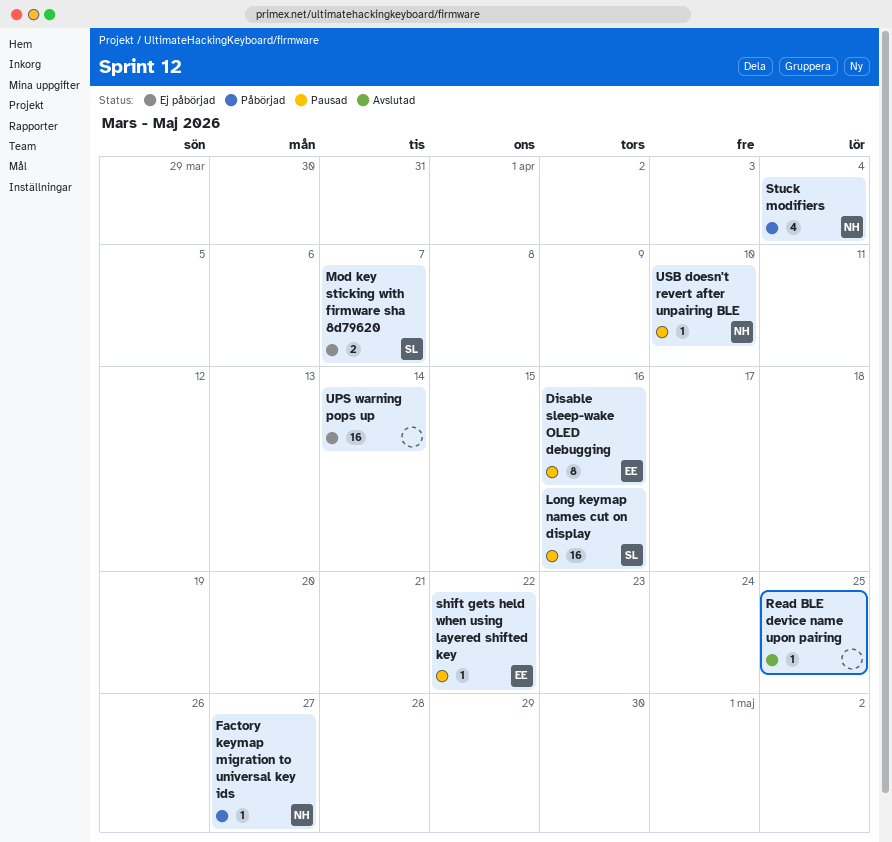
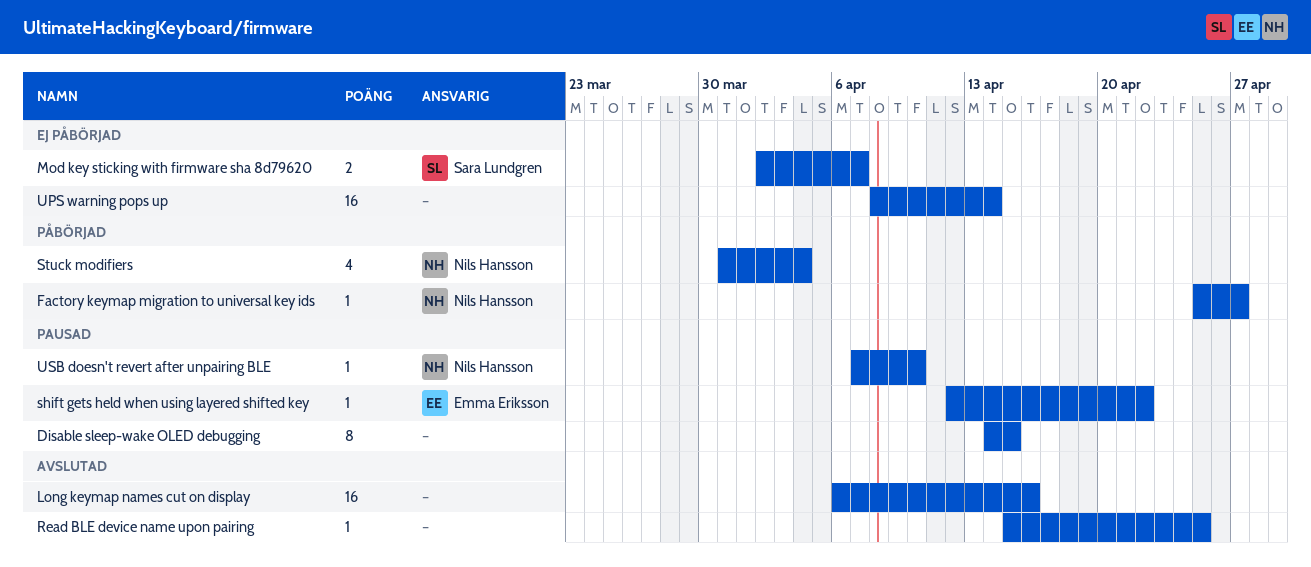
Disable sleep-wake OLED debugging, owner: Emma Eriksson -> none
Disable sleep-wake OLED debugging, due: Apr 16 -> Apr 15
Long keymap names cut on display, status: Pausad -> Avslutad
Long keymap names cut on display, owner: Sara Lundgren -> none

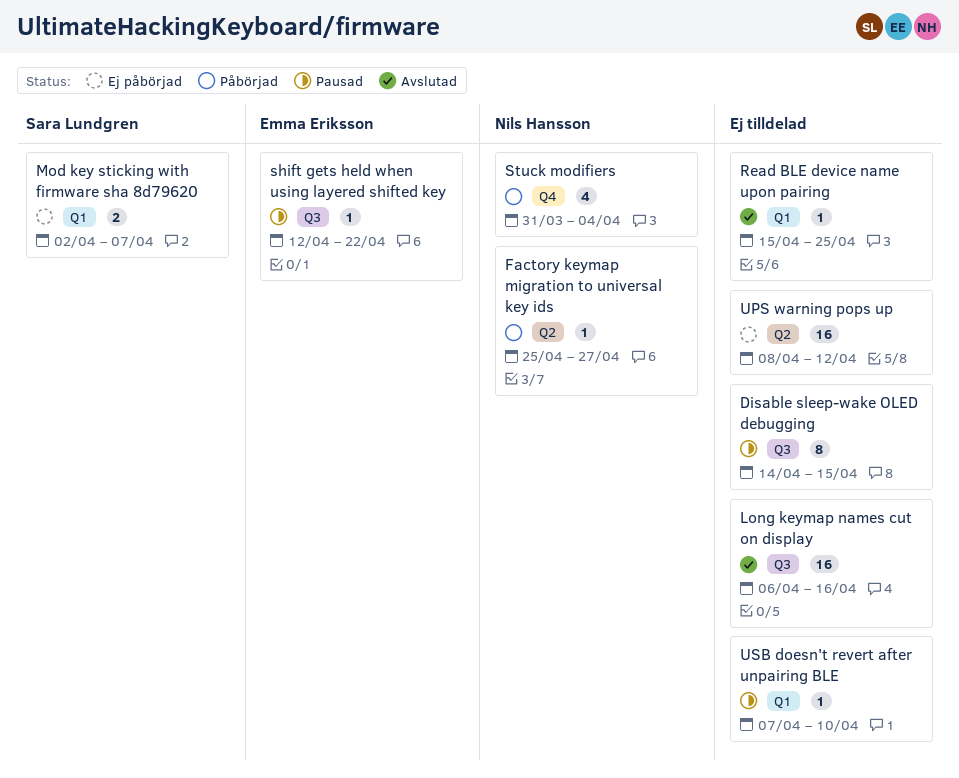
UPS warning pops up, due: Apr 14 -> Apr 12
USB doesn't revert after unpairing BLE, owner: Nils Hansson -> none

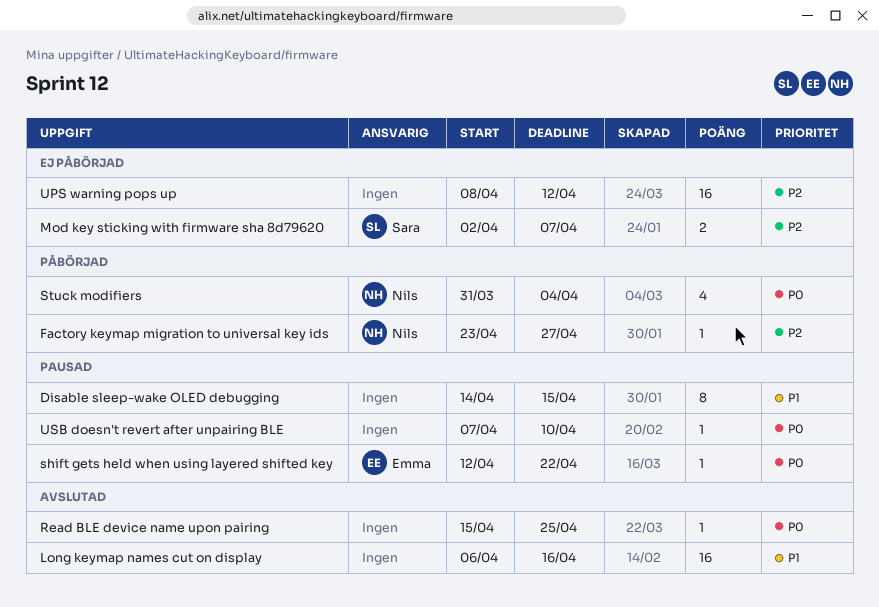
Factory keymap migration to universal key ids, start: Apr 25 -> Apr 23

